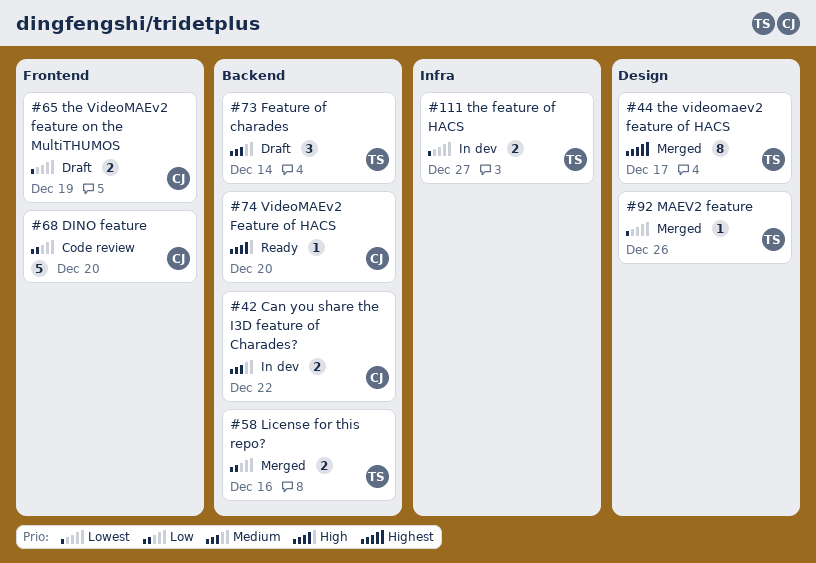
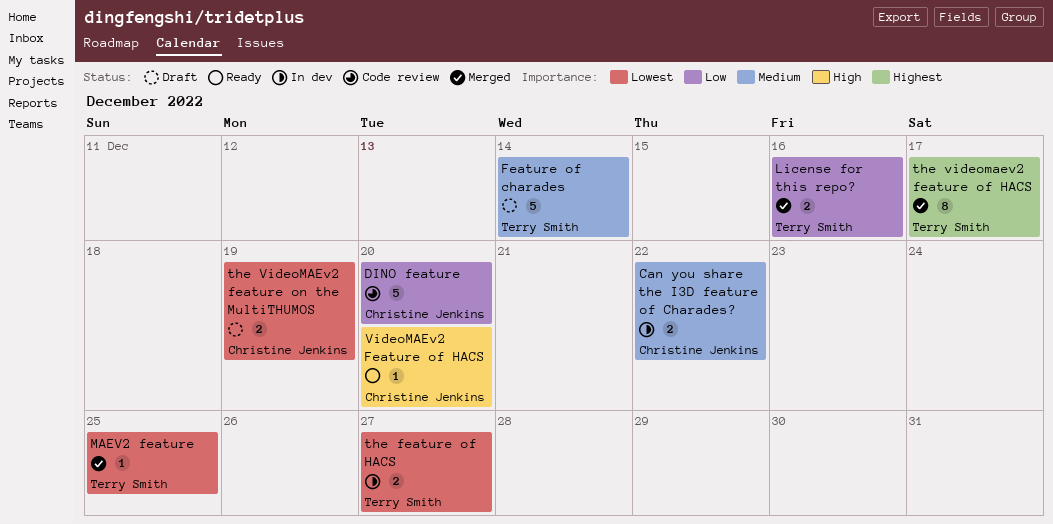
Feature of charades, estimate: 3 -> 5
MAEV2 feature, due: Dec 26 -> Dec 25

